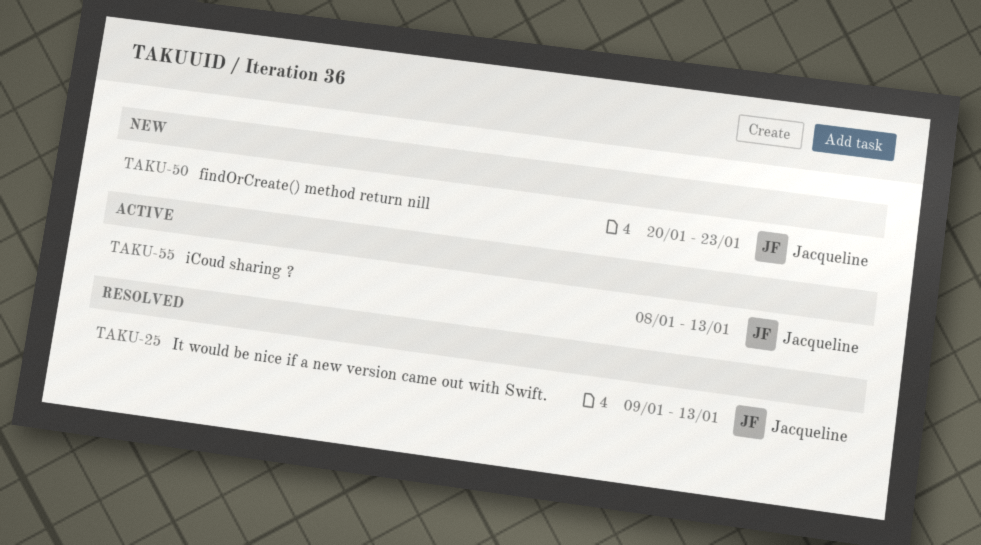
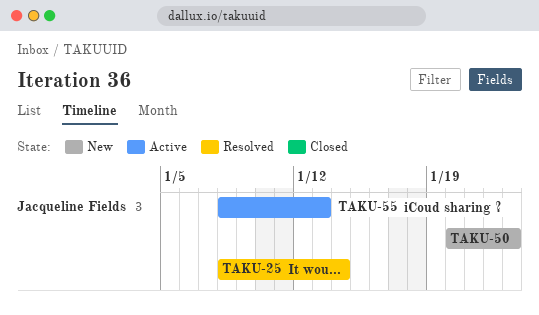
TAKU-25, start: Jan 9 -> Jan 8
TAKU-25, due: Jan 13 -> Jan 14

